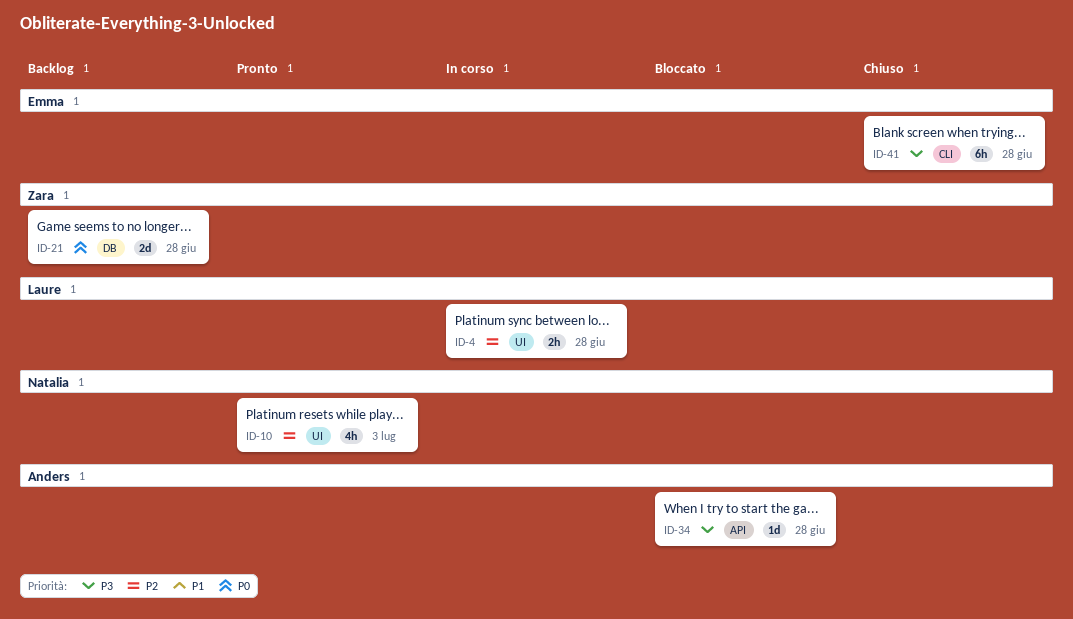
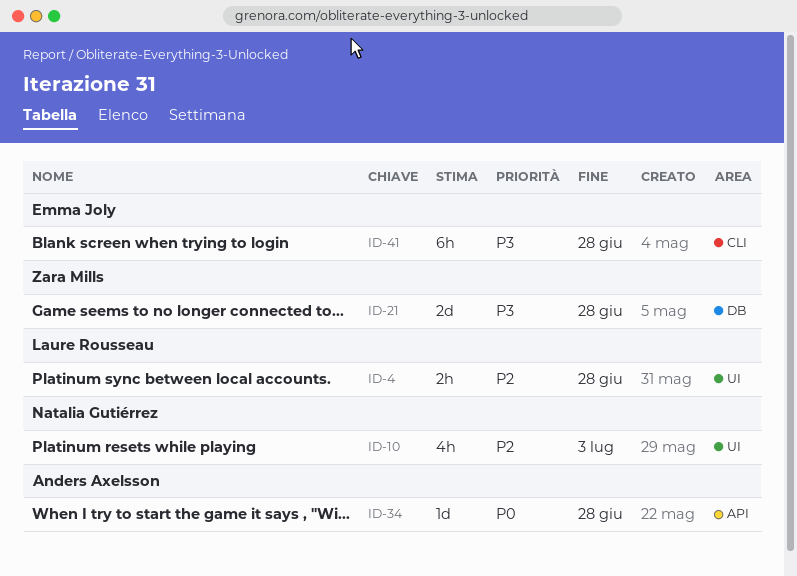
ID-21, priority: P0 -> P3
ID-34, priority: P3 -> P0

